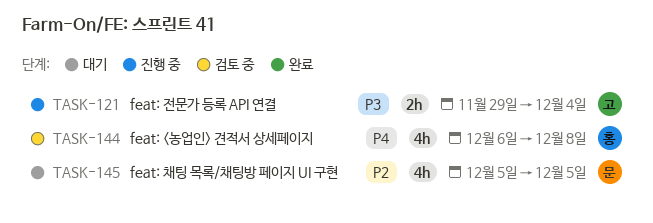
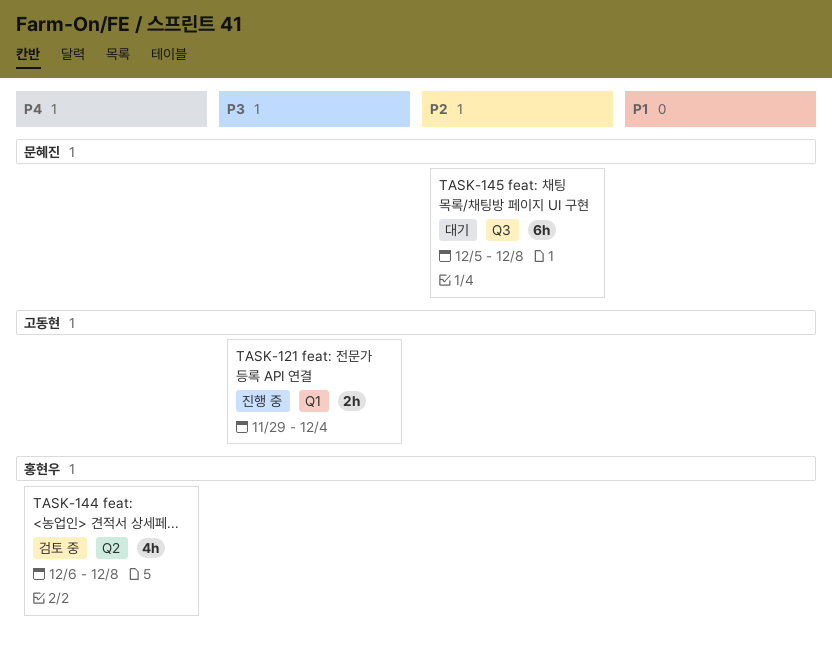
TASK-145, estimate: 4h -> 6h
TASK-145, due: Dec 5 -> Dec 8

